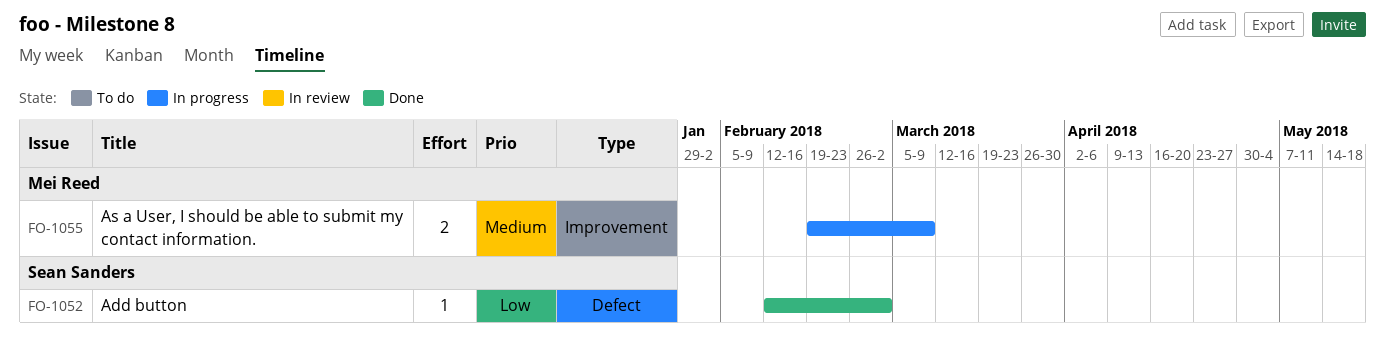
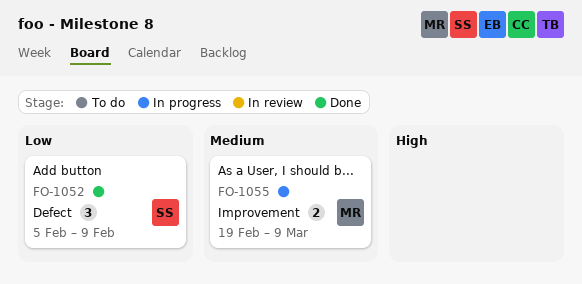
FO-1052, estimate: 1 -> 3
FO-1052, start: Feb 12 -> Feb 5
FO-1052, due: Mar 2 -> Feb 9

